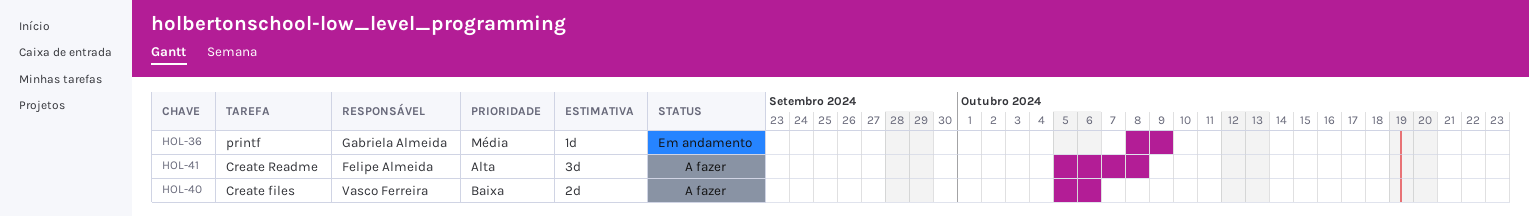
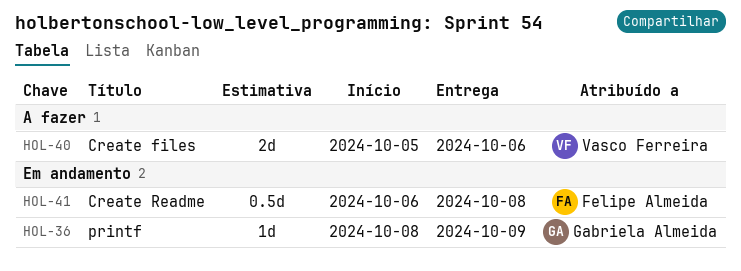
HOL-41, status: A fazer -> Em andamento
HOL-41, estimate: 3d -> 0.5d
HOL-41, start: Oct 5 -> Oct 6

